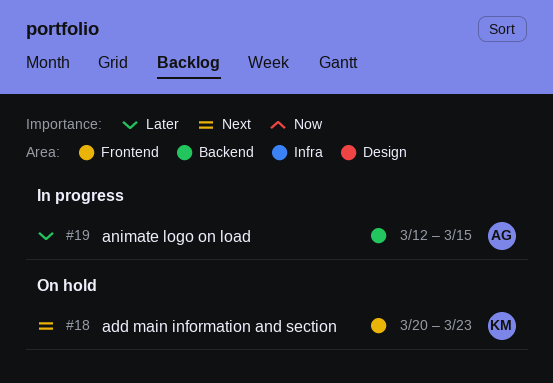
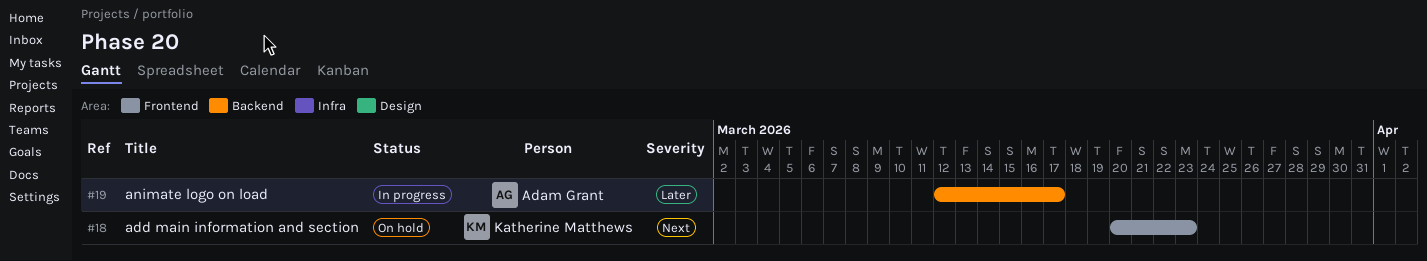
#19, due: Mar 15 -> Mar 17

